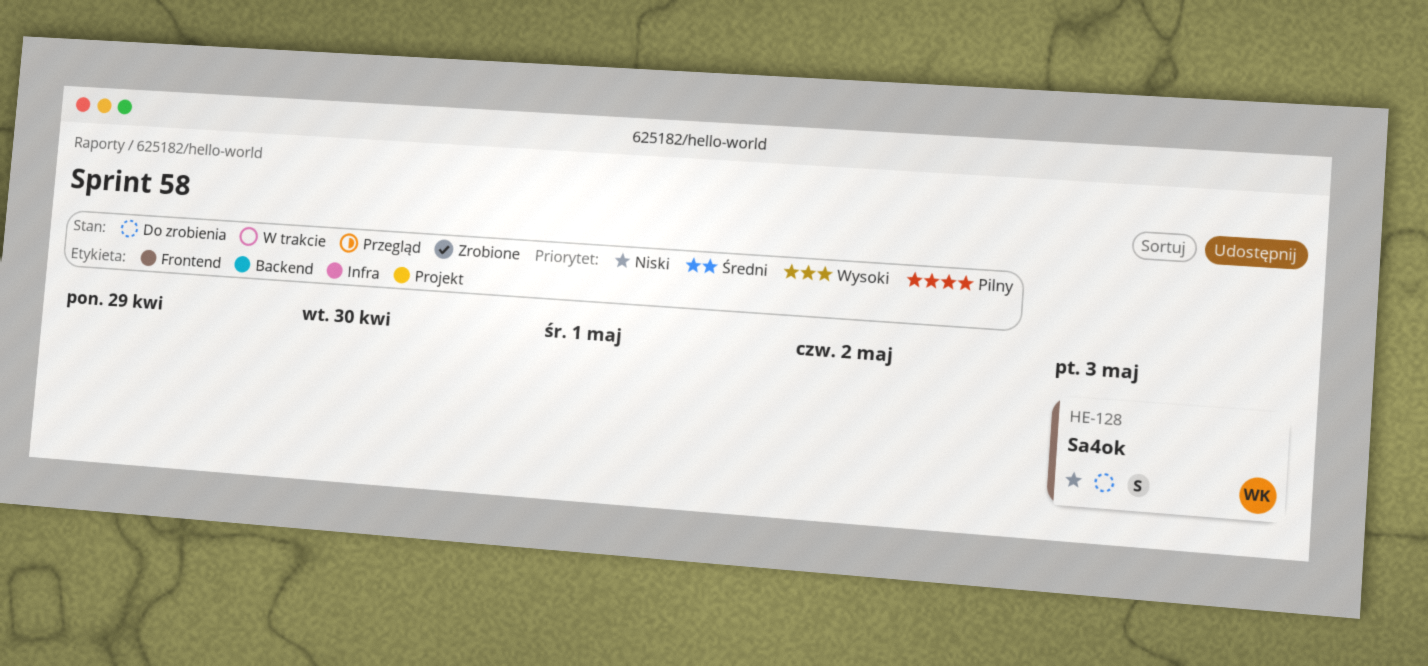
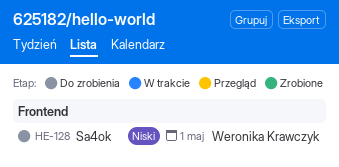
HE-128, due: May 3 -> May 1

